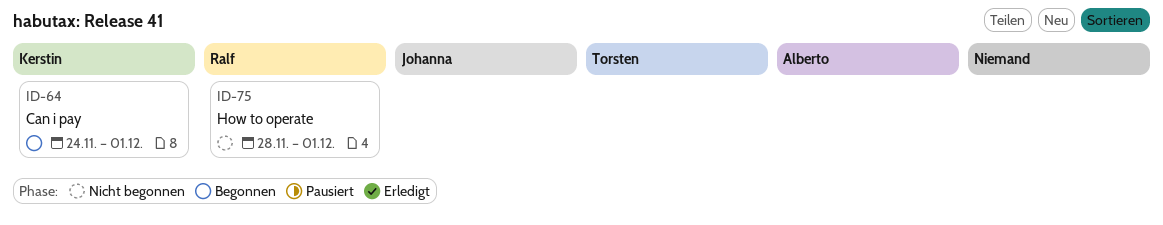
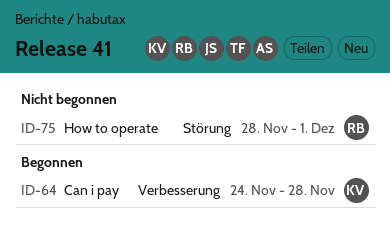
ID-64, due: Dec 1 -> Nov 28

